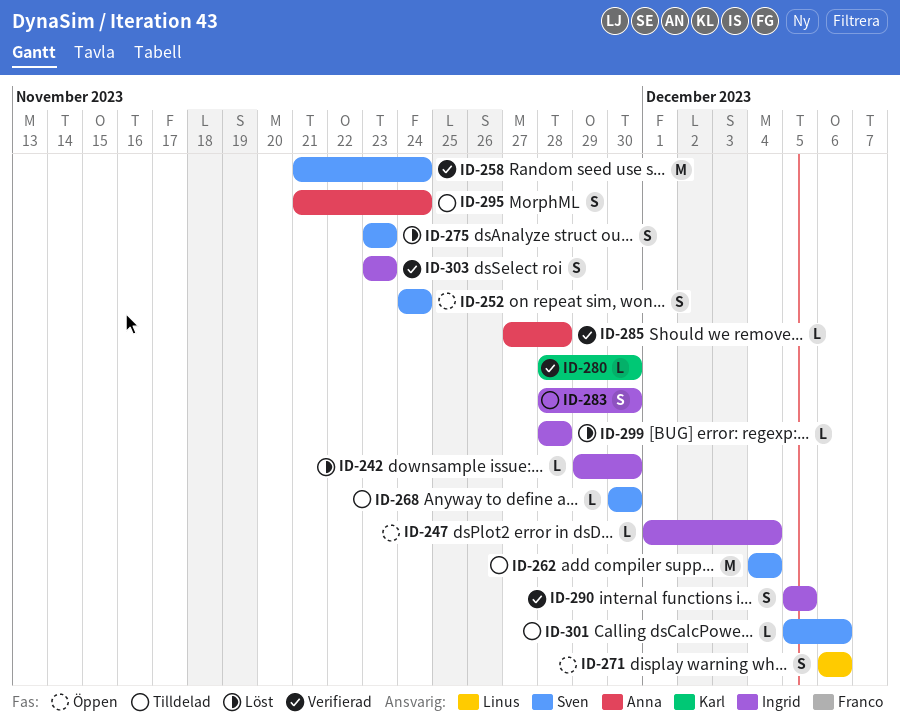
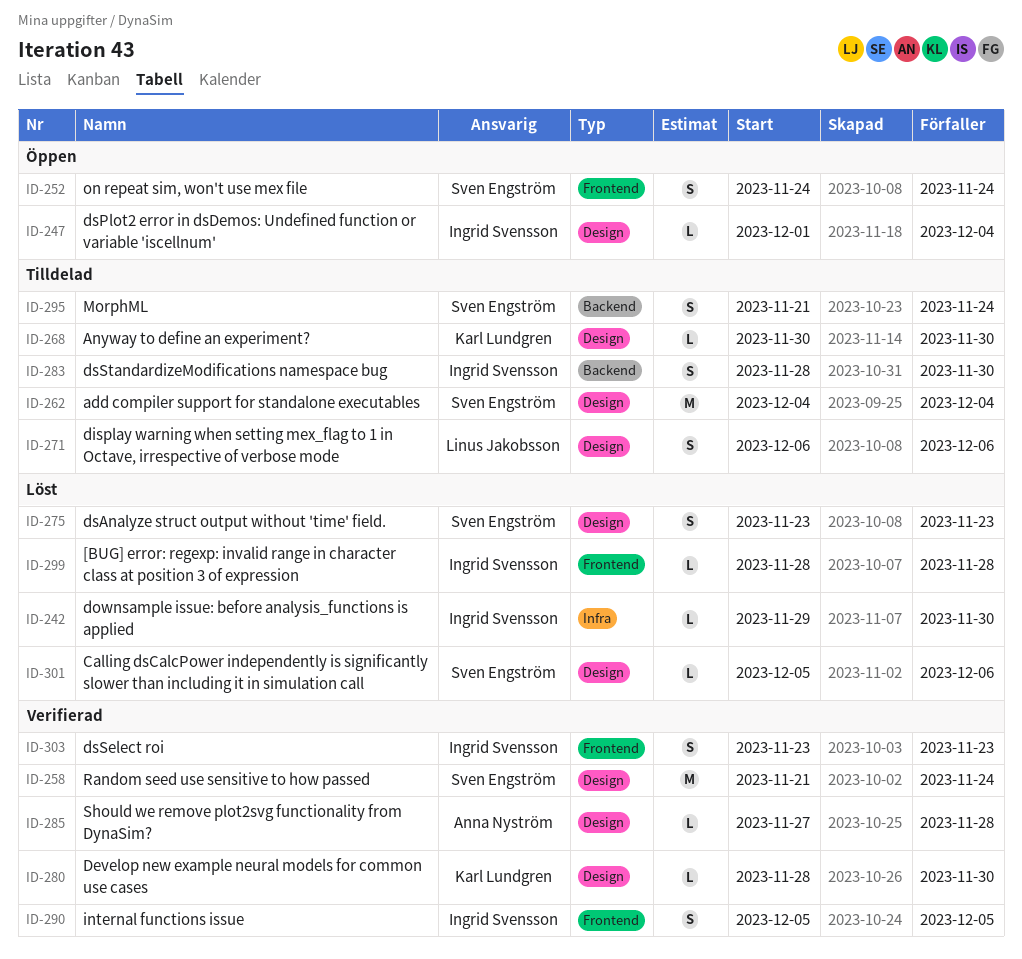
ID-268, owner: Sven Engström -> Karl Lundgren
ID-271, status: Öppen -> Tilldelad
ID-295, owner: Anna Nyström -> Sven Engström
ID-301, status: Tilldelad -> Löst

